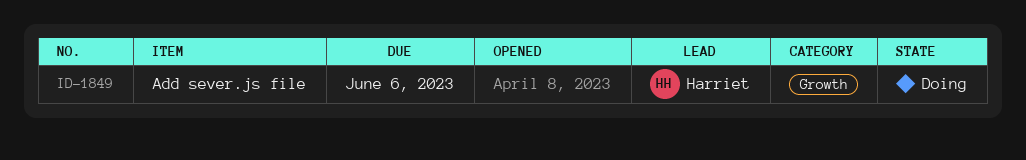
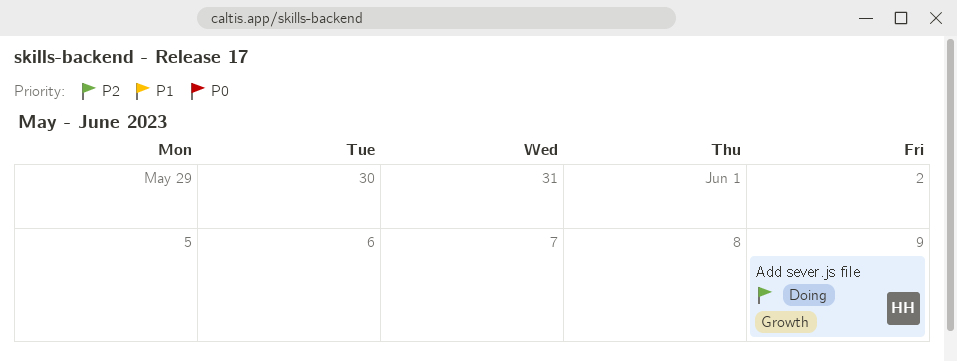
Add sever.js file, due: Jun 6 -> Jun 9

